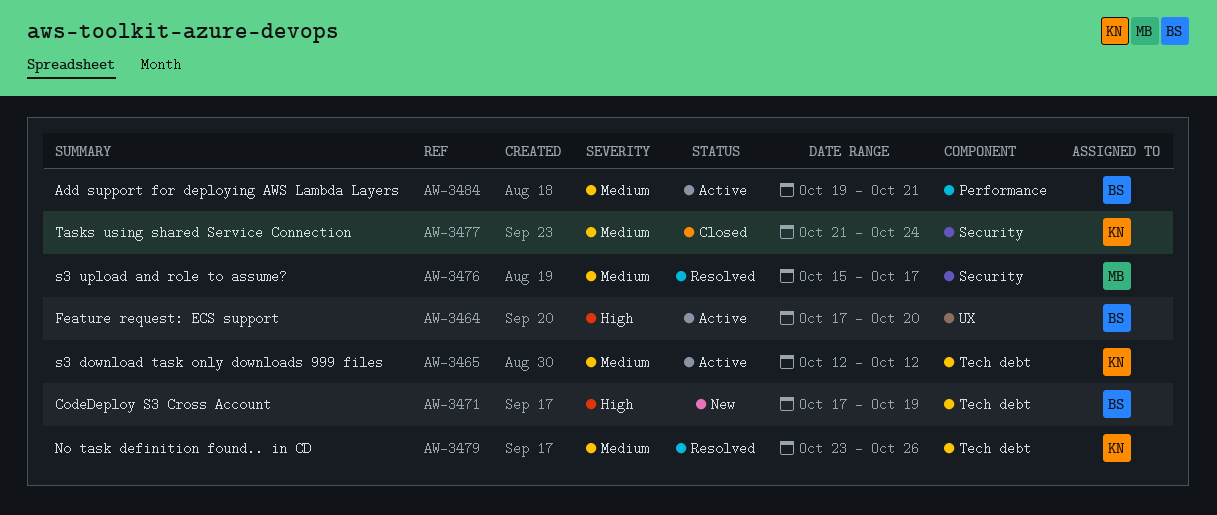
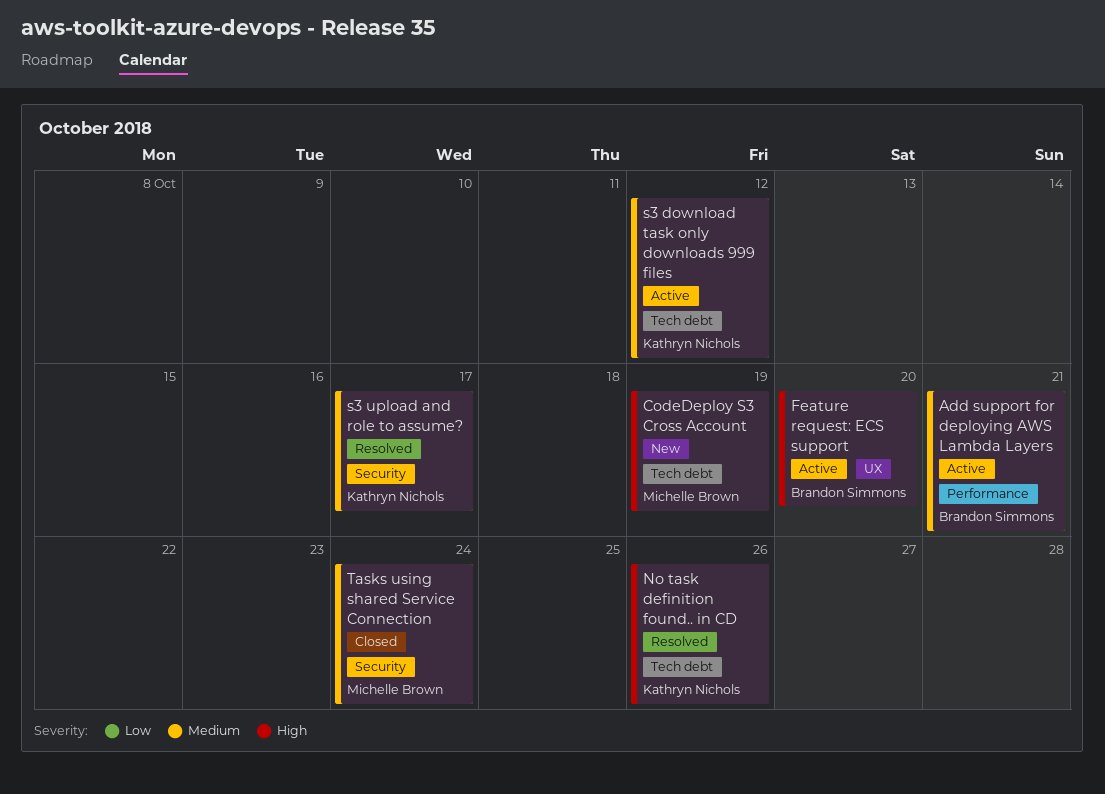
CodeDeploy S3 Cross Account, owner: Brandon Simmons -> Michelle Brown
No task definition found.. in CD, priority: Medium -> High
s3 upload and role to assume?, owner: Michelle Brown -> Kathryn Nichols
Tasks using shared Service Connection, owner: Kathryn Nichols -> Michelle Brown

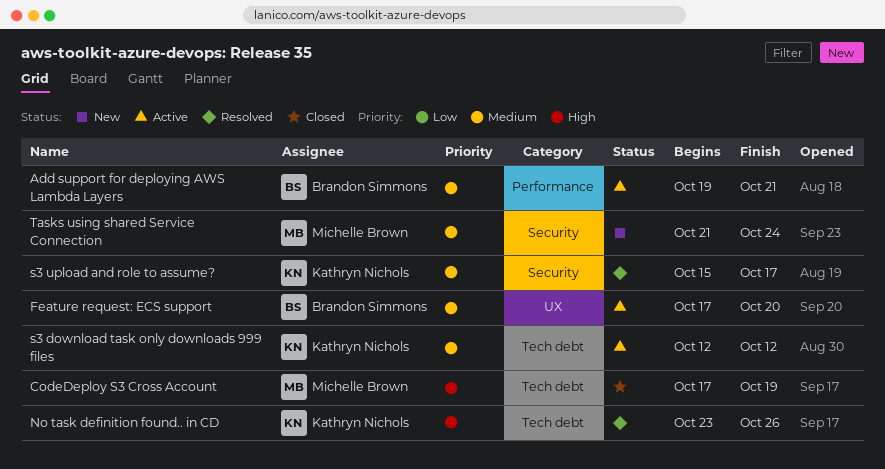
CodeDeploy S3 Cross Account, status: New -> Closed
Feature request: ECS support, priority: High -> Medium
Tasks using shared Service Connection, status: Closed -> New

